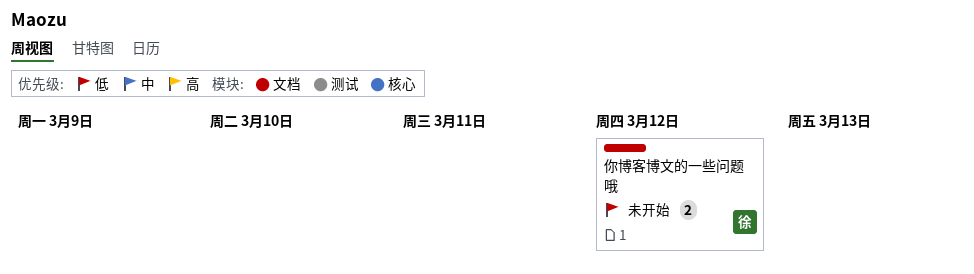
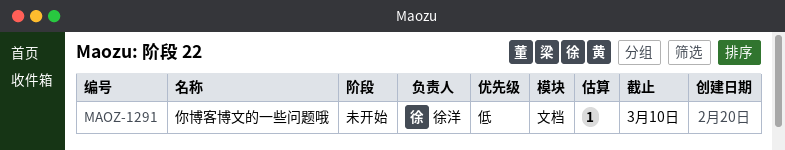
你博客博文的一些问题哦, estimate: 2 -> 1
你博客博文的一些问题哦, due: Mar 12 -> Mar 10

